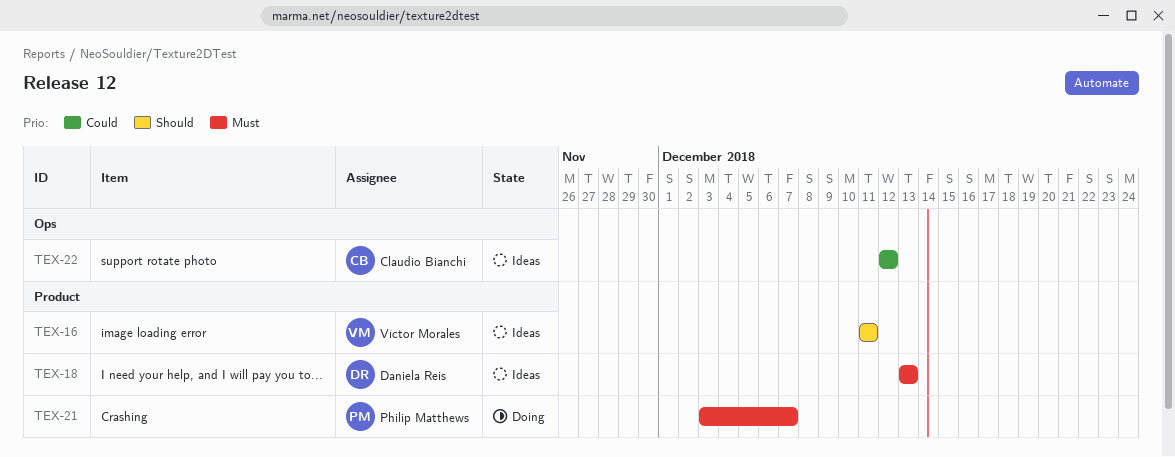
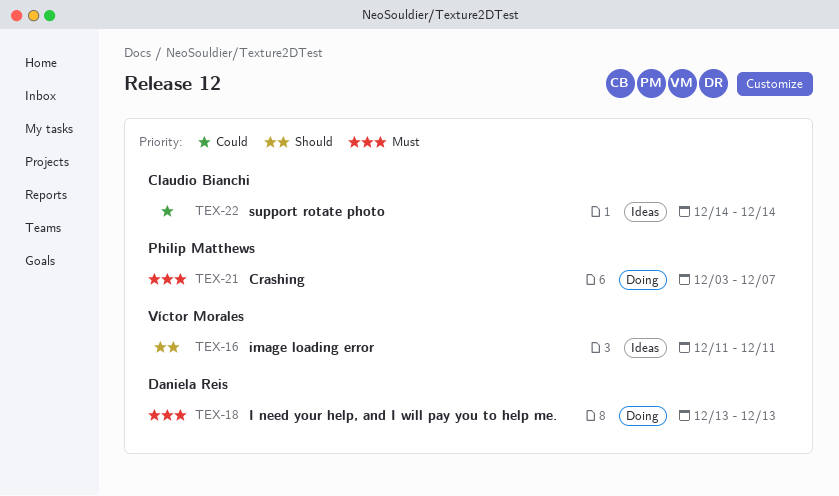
TEX-18, status: Ideas -> Doing
TEX-22, start: Dec 12 -> Dec 14
TEX-22, due: Dec 12 -> Dec 14

